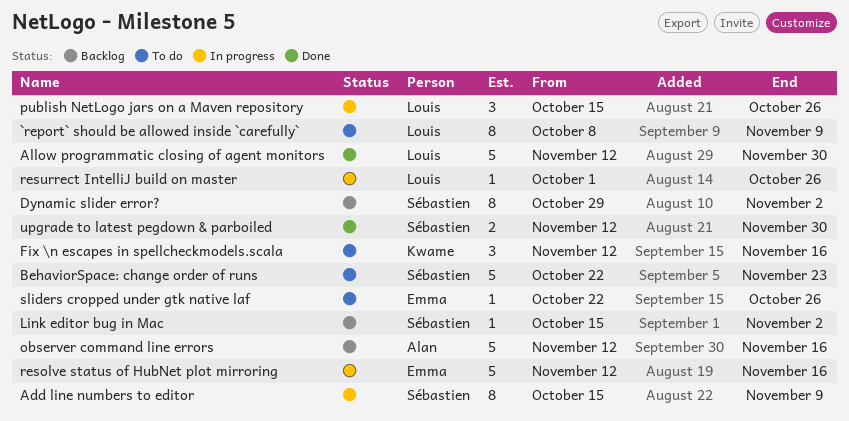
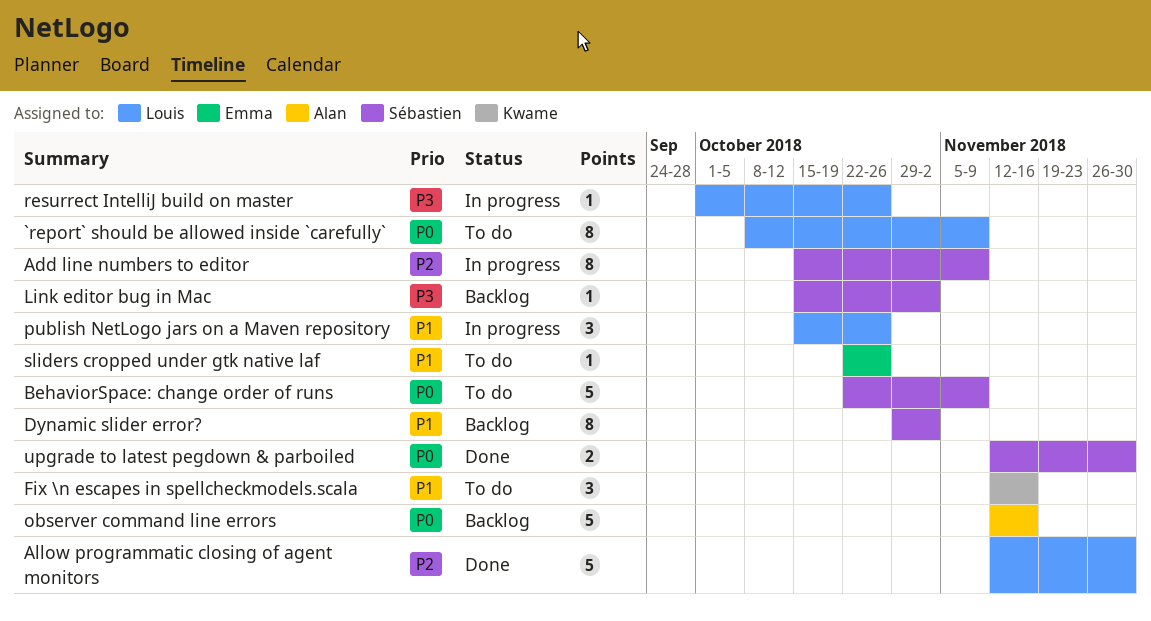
BehaviorSpace: change order of runs, due: Nov 23 -> Nov 9
resolve status of HubNet plot mirroring: present -> none

